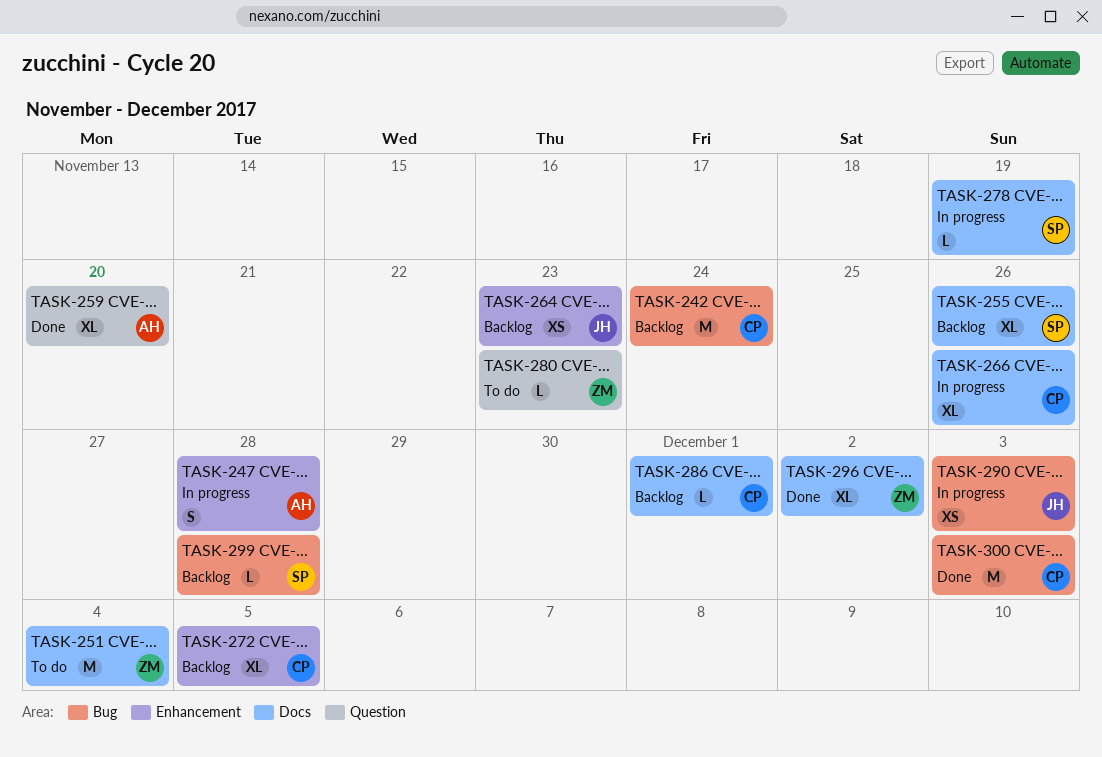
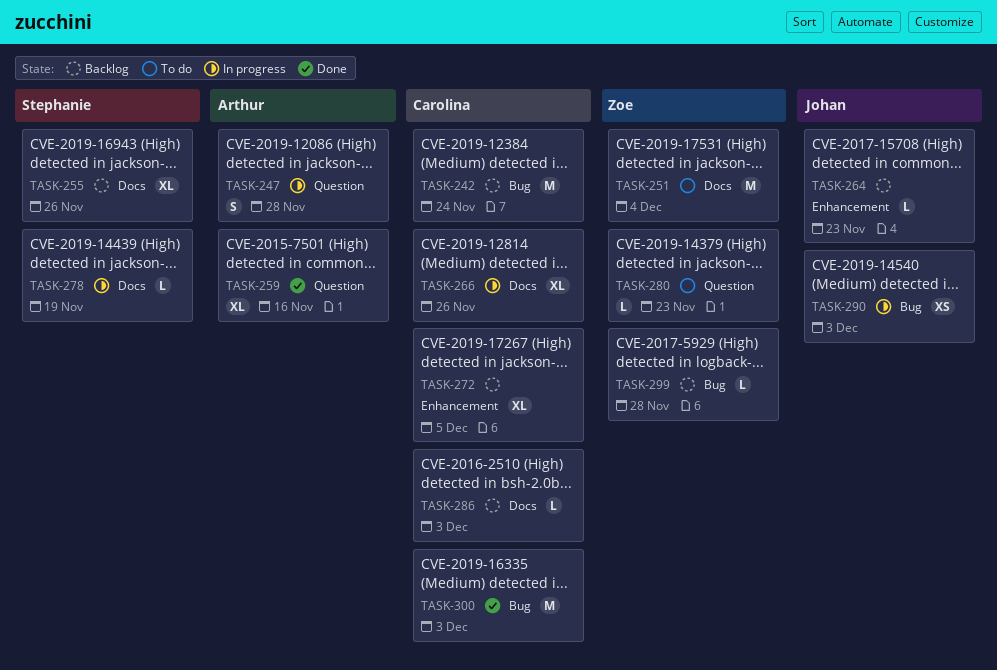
TASK-247, label: Enhancement -> Question
TASK-259, due: Nov 20 -> Nov 16
TASK-264, estimate: XS -> L
TASK-286, due: Dec 1 -> Dec 3
TASK-296: present -> none
TASK-299, owner: Stephanie -> Zoe

